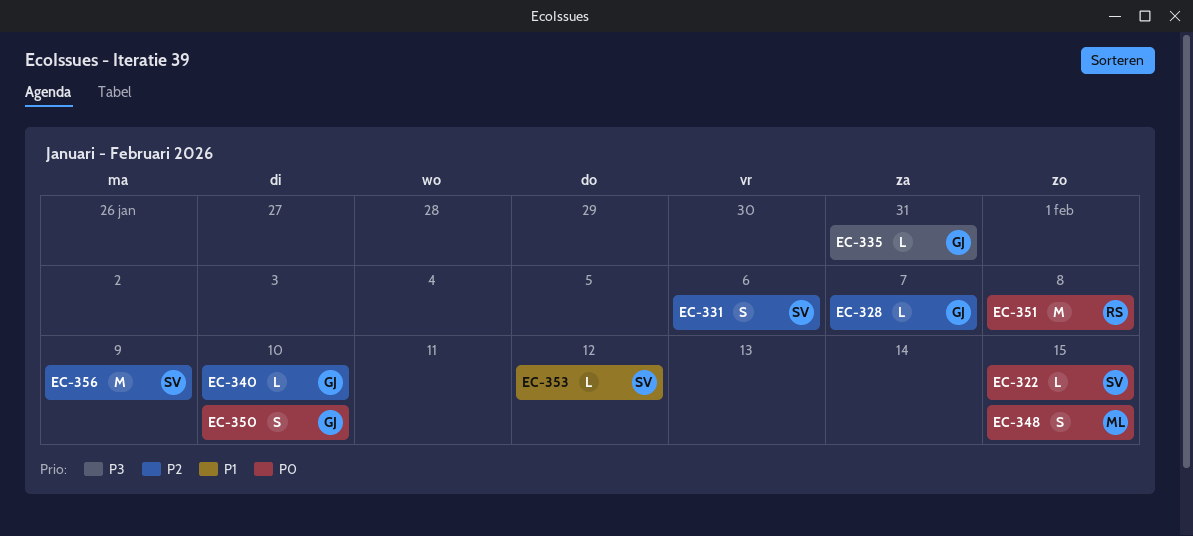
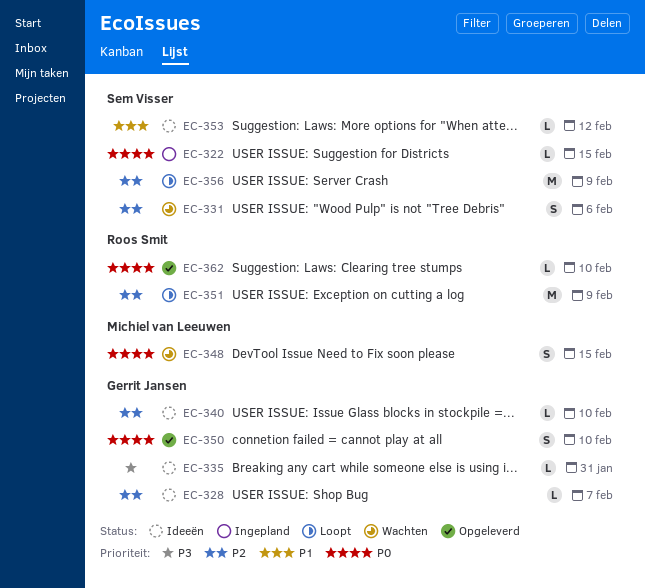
EC-351, priority: P0 -> P2
EC-351, due: Feb 8 -> Feb 9
EC-362: none -> present

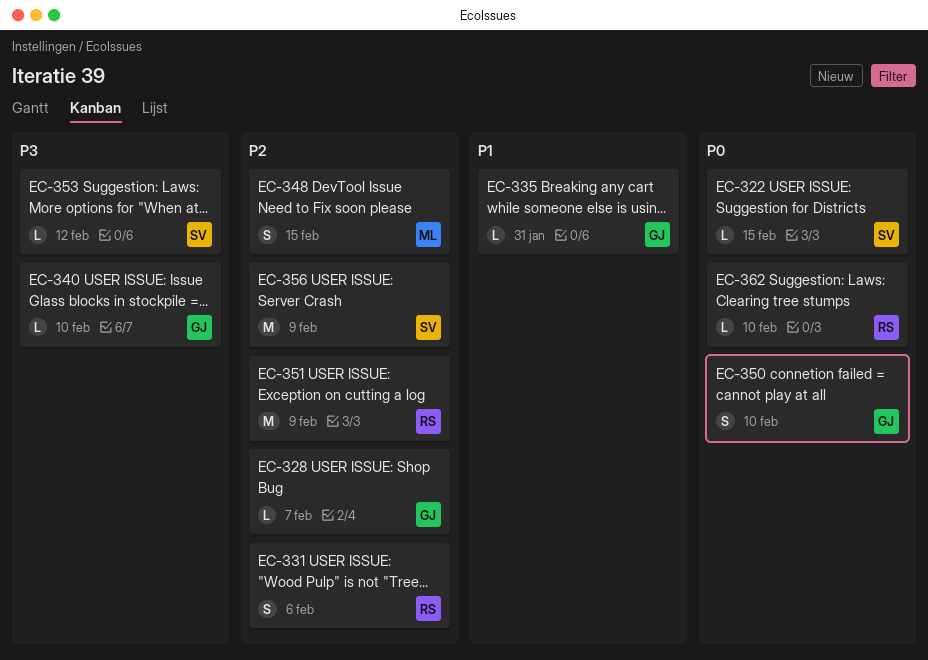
EC-331, owner: Sem Visser -> Roos Smit
EC-335, priority: P3 -> P1
EC-340, priority: P2 -> P3
EC-348, priority: P0 -> P2
EC-353, priority: P1 -> P3

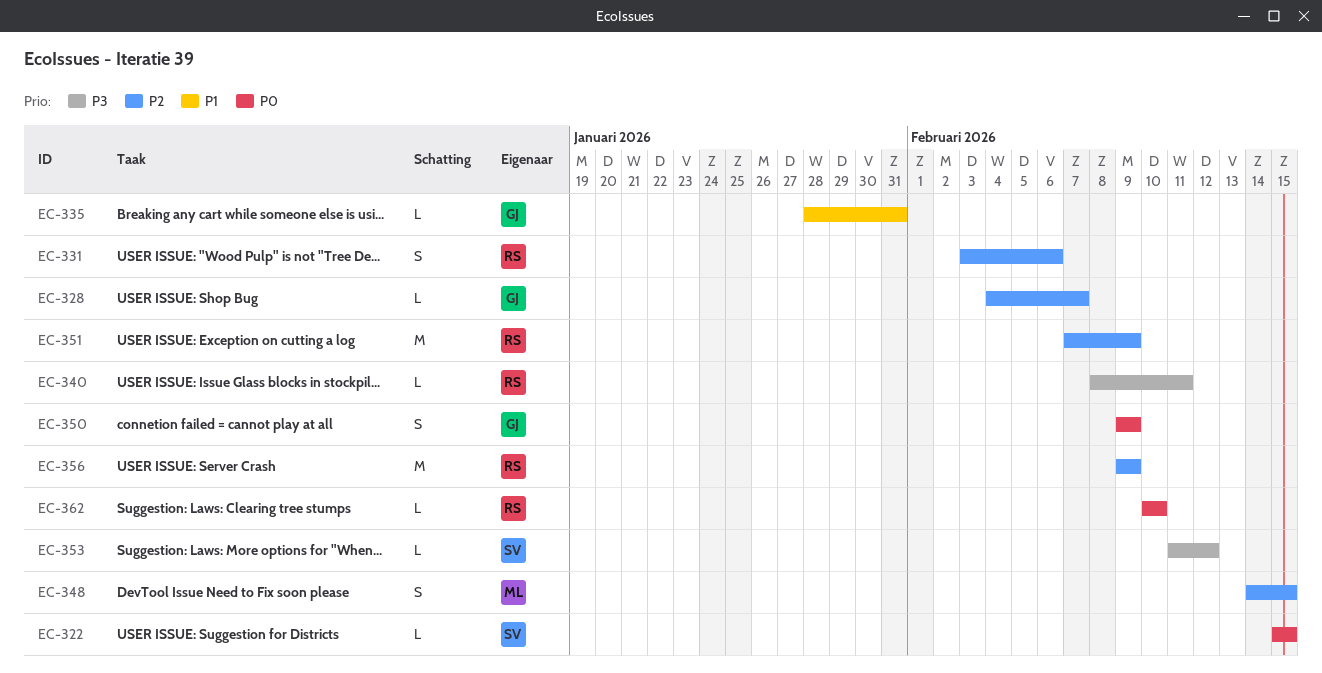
EC-340, owner: GJ -> RS
EC-340, due: Feb 10 -> Feb 11
EC-350, due: Feb 10 -> Feb 9
EC-356, owner: SV -> RS

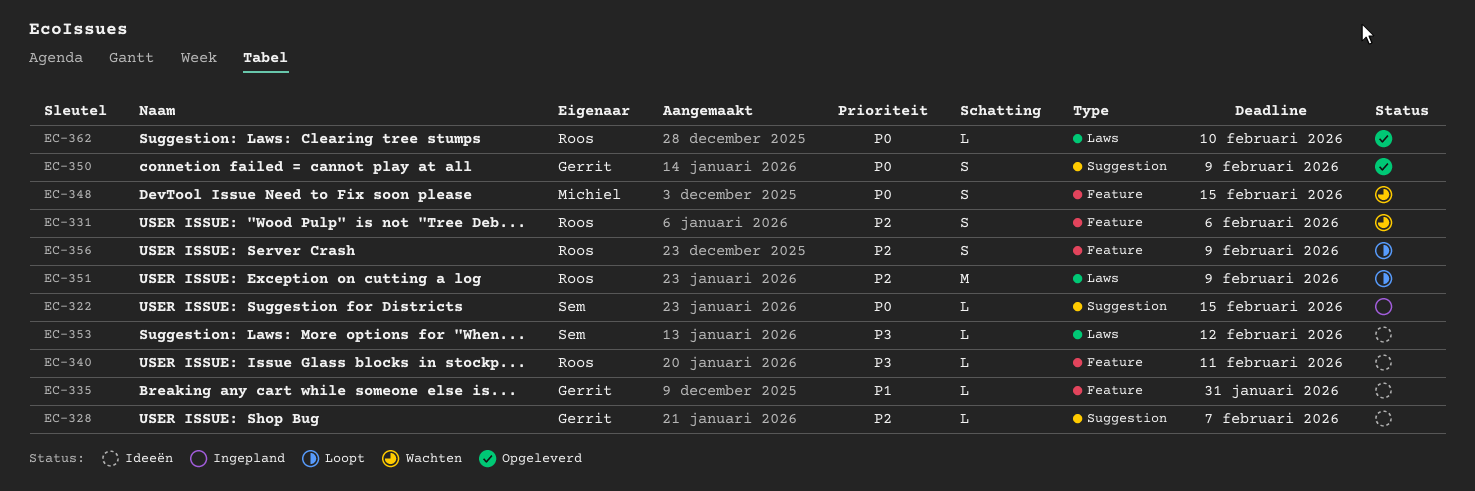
EC-348, priority: P2 -> P0
EC-356, estimate: M -> S

